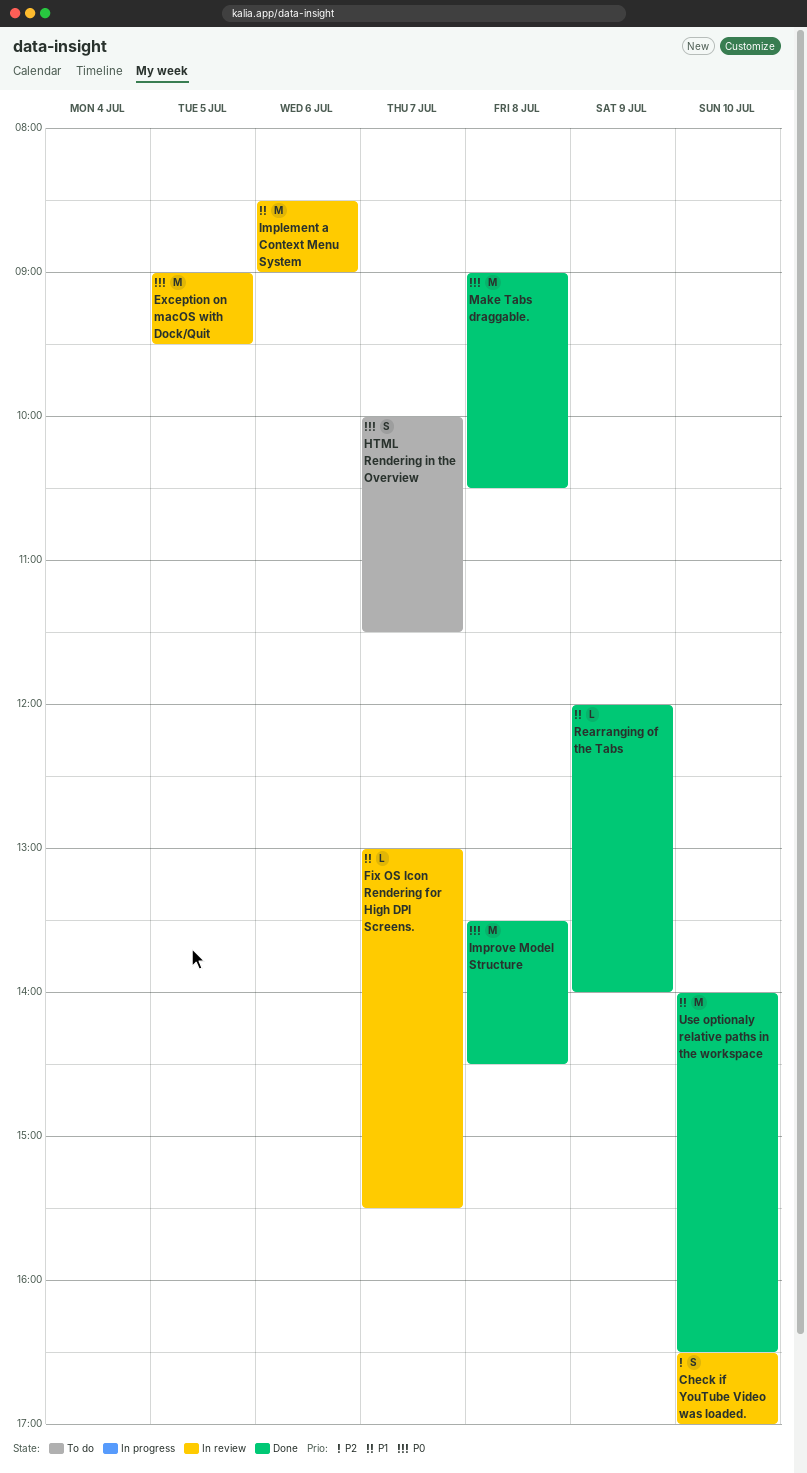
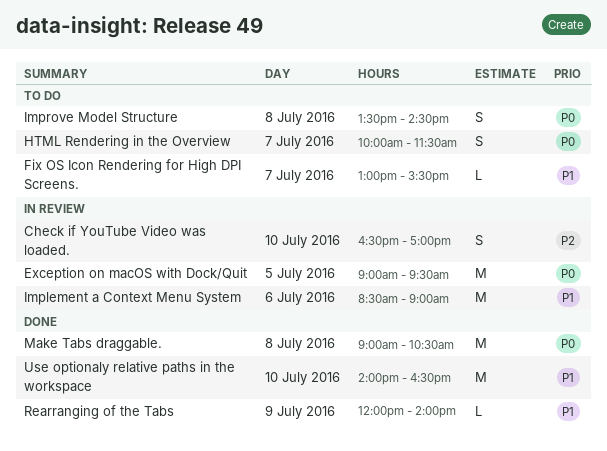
Fix OS Icon Rendering for High DPI Screens., status: In review -> To do
Improve Model Structure, status: Done -> To do
Improve Model Structure, estimate: M -> S

